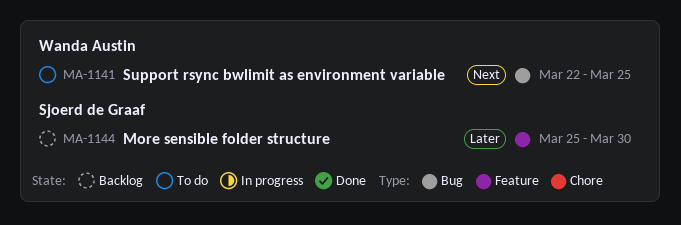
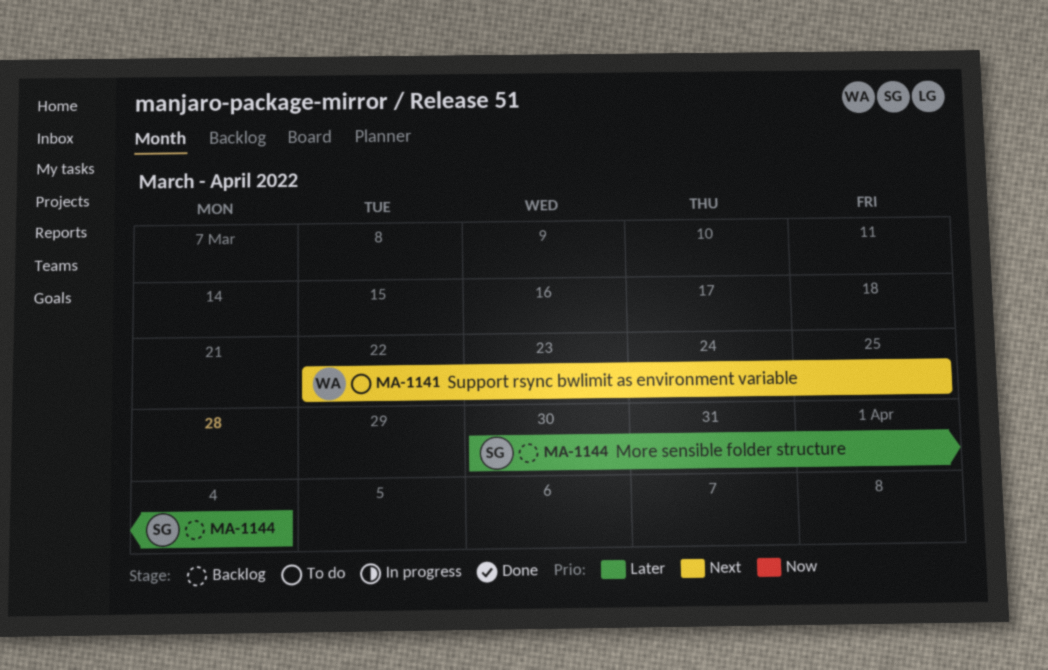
MA-1144, start: Mar 25 -> Mar 30
MA-1144, due: Mar 30 -> Apr 4

